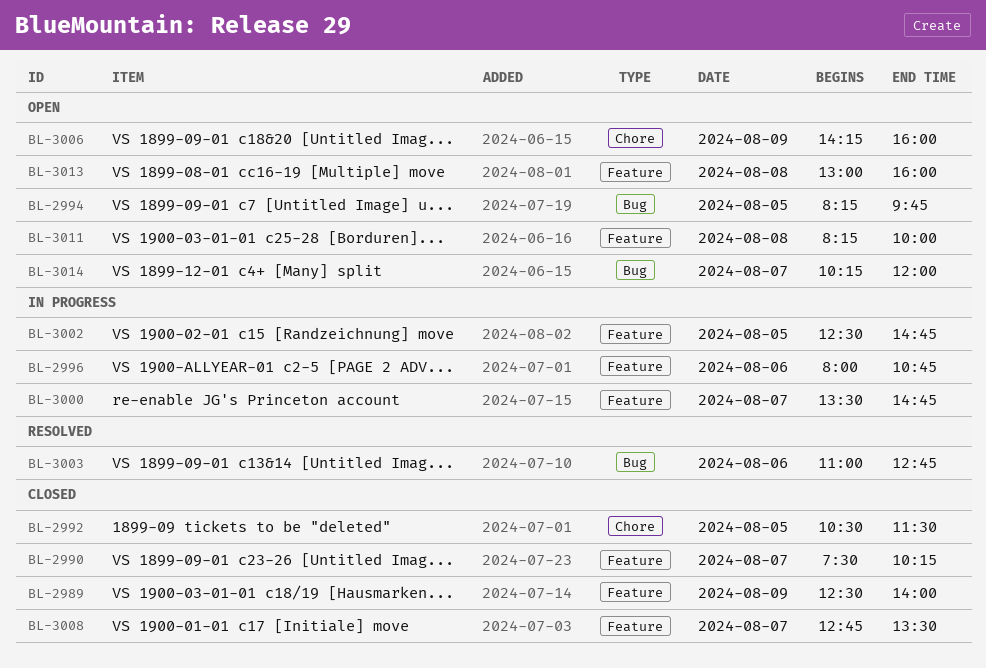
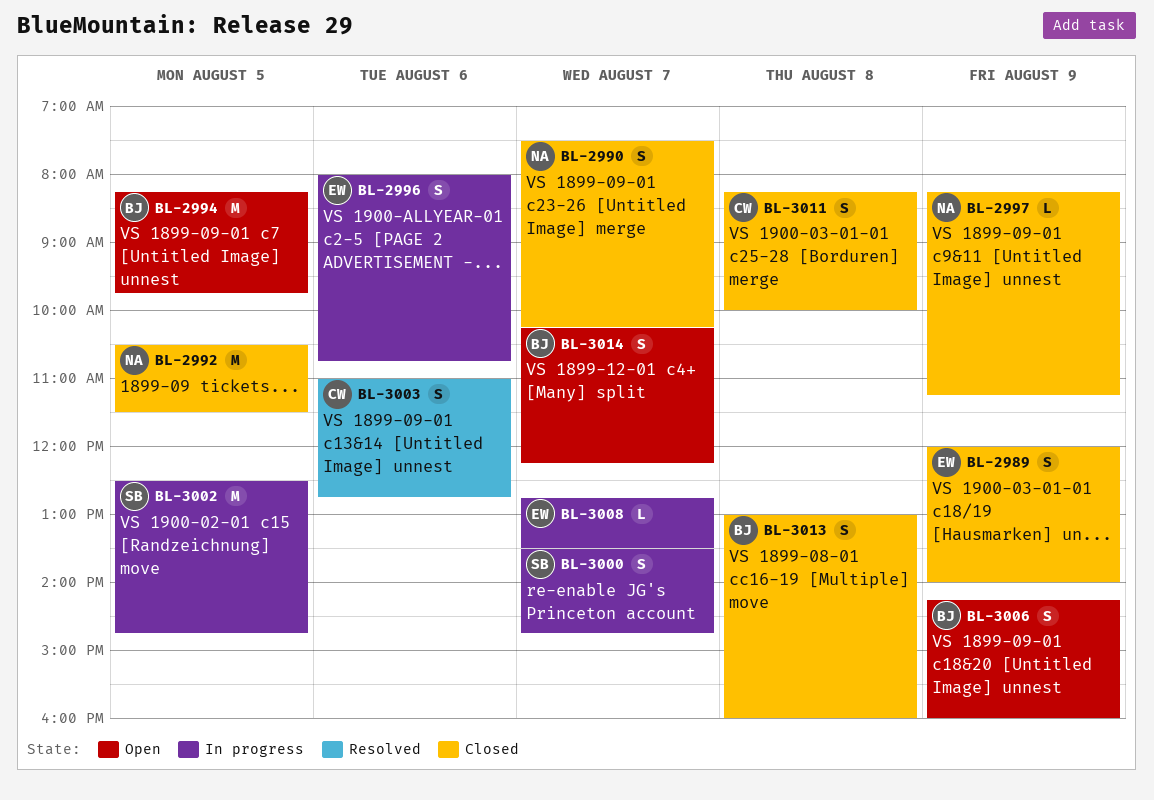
BL-2989, begins: 12:30 -> 12:00
BL-2997: none -> present
BL-3008, status: Closed -> In progress
BL-3011, status: Open -> Closed
BL-3013, status: Open -> Closed
BL-3014, ends: 12:00 -> 12:15

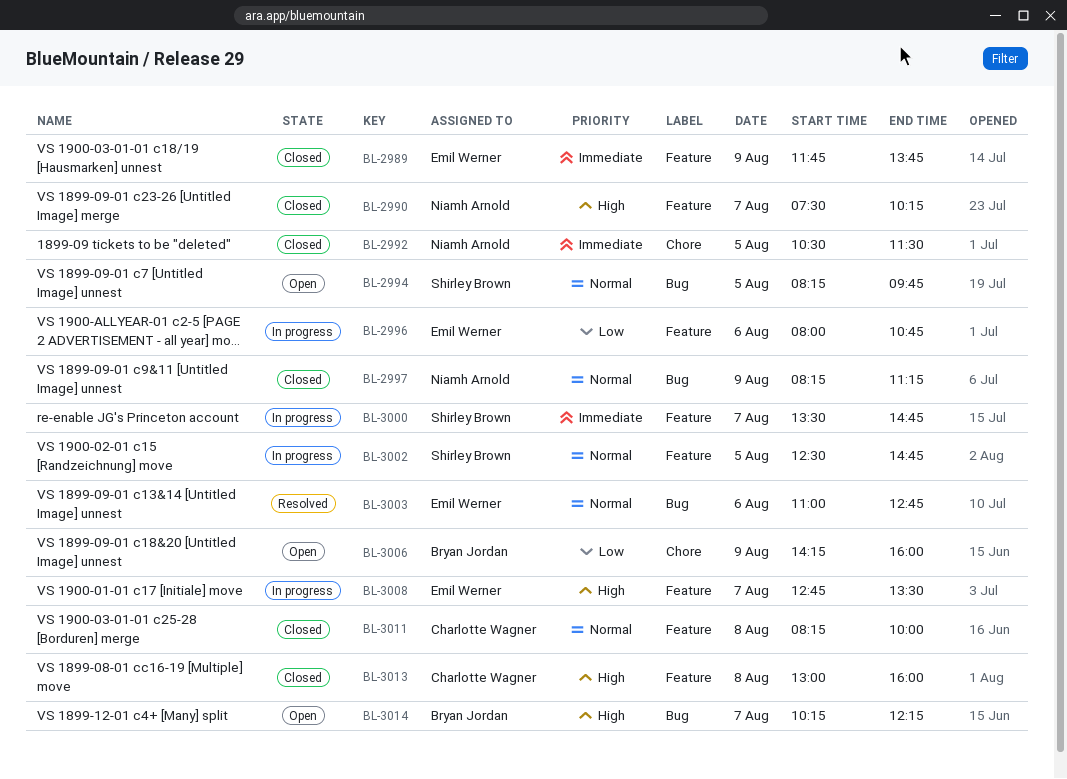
BL-2989, begins: 12:00 -> 11:45
BL-2989, ends: 14:00 -> 13:45
BL-2994, owner: Bryan Jordan -> Shirley Brown
BL-3003, owner: Charlotte Wagner -> Emil Werner
BL-3013, owner: Bryan Jordan -> Charlotte Wagner

